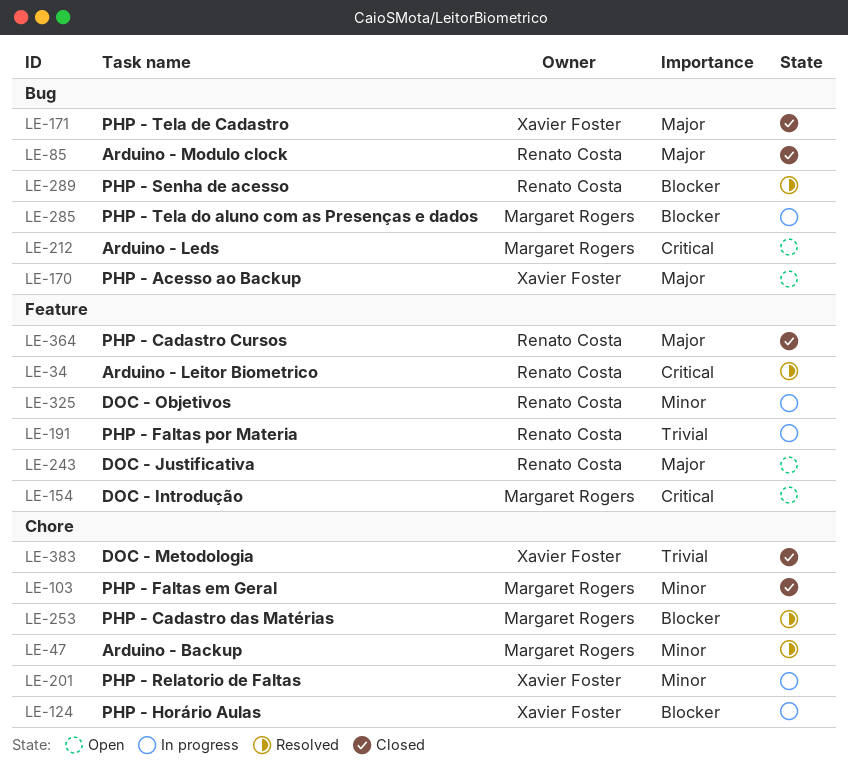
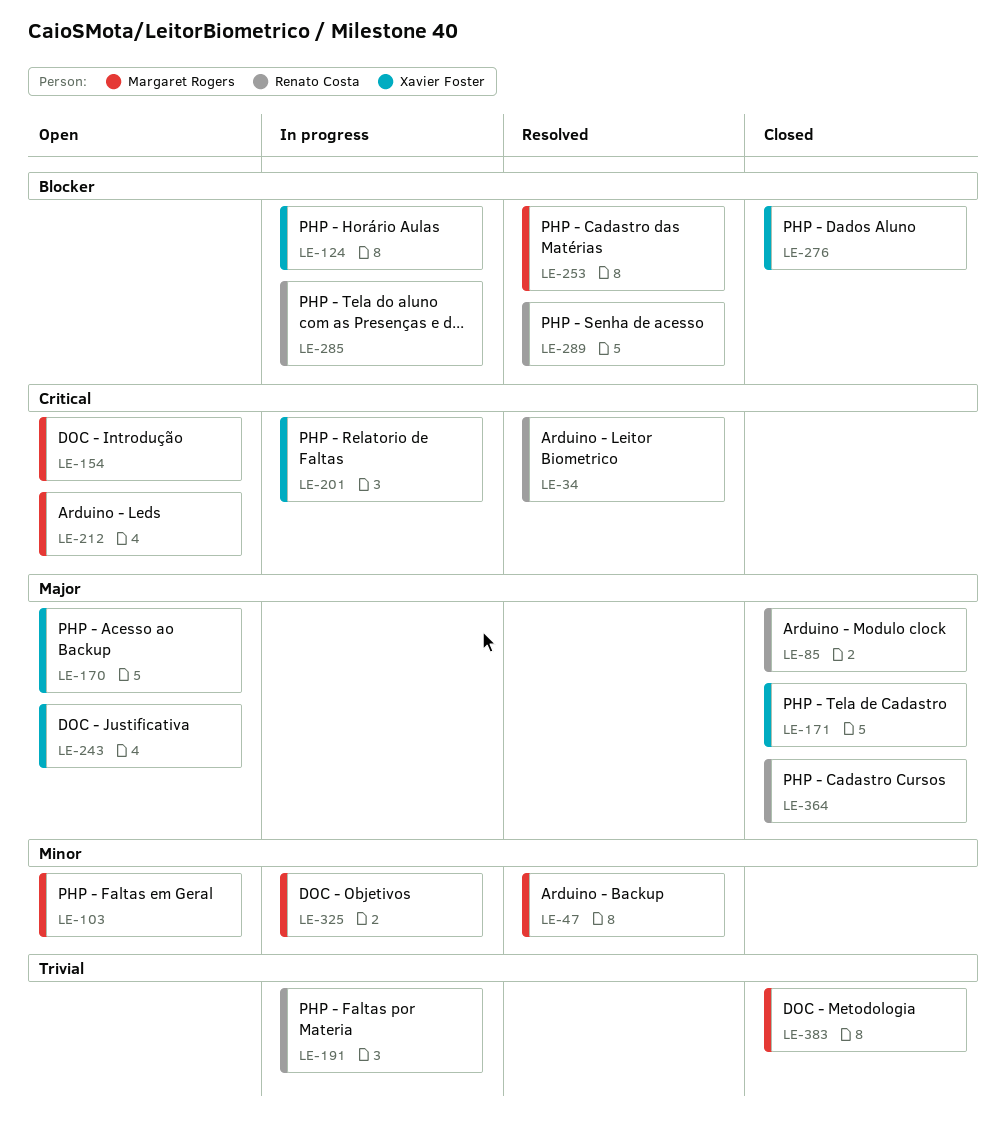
LE-103, status: Closed -> Open
LE-201, priority: Minor -> Critical
LE-243, owner: Renato Costa -> Xavier Foster
LE-276: none -> present
LE-285, owner: Margaret Rogers -> Renato Costa
LE-325, owner: Renato Costa -> Margaret Rogers
LE-383, owner: Xavier Foster -> Margaret Rogers

